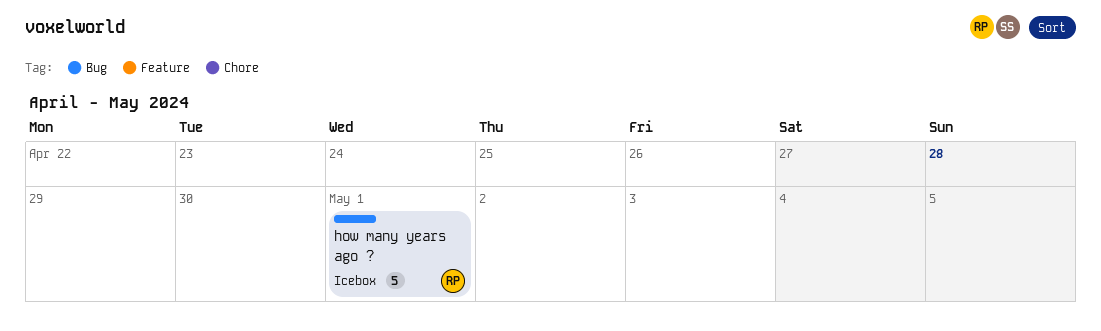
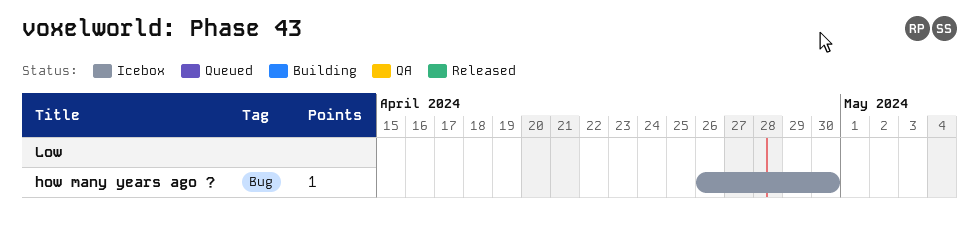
how many years ago ?, estimate: 5 -> 1
how many years ago ?, due: May 1 -> Apr 30

